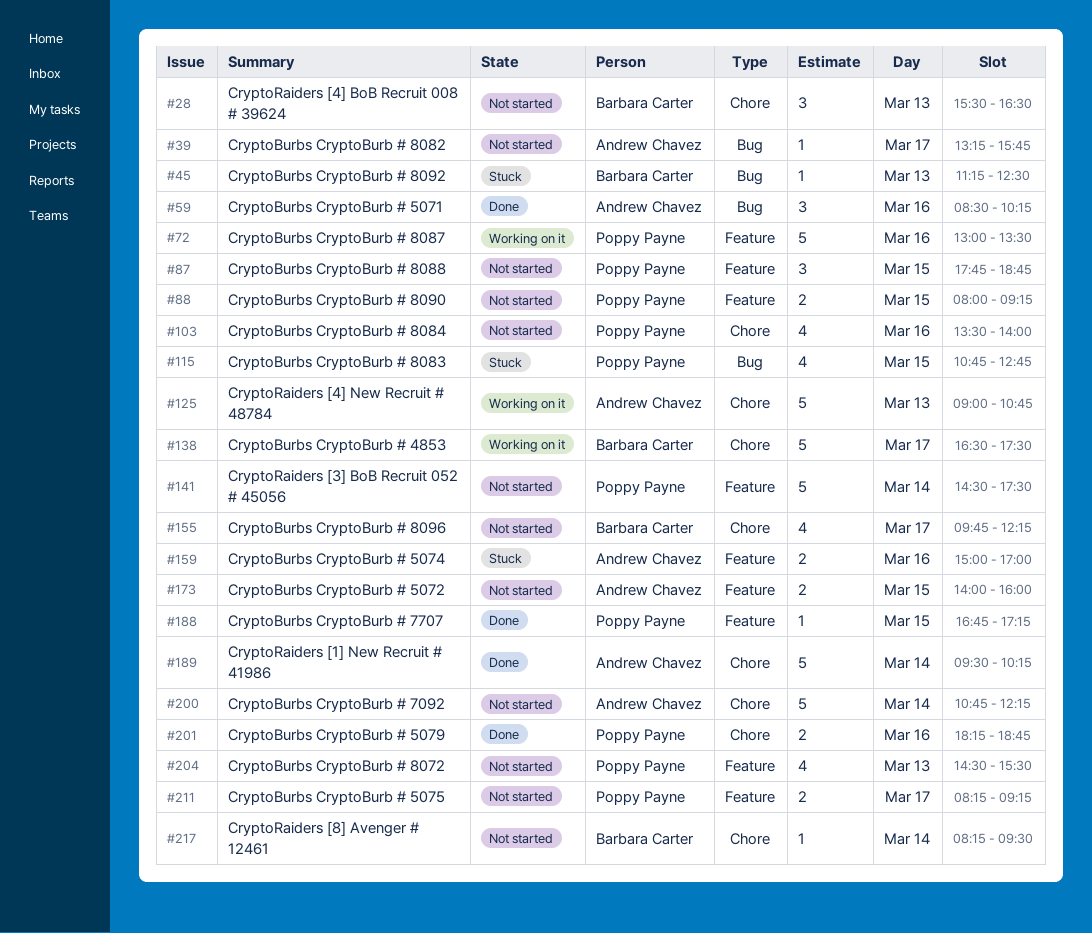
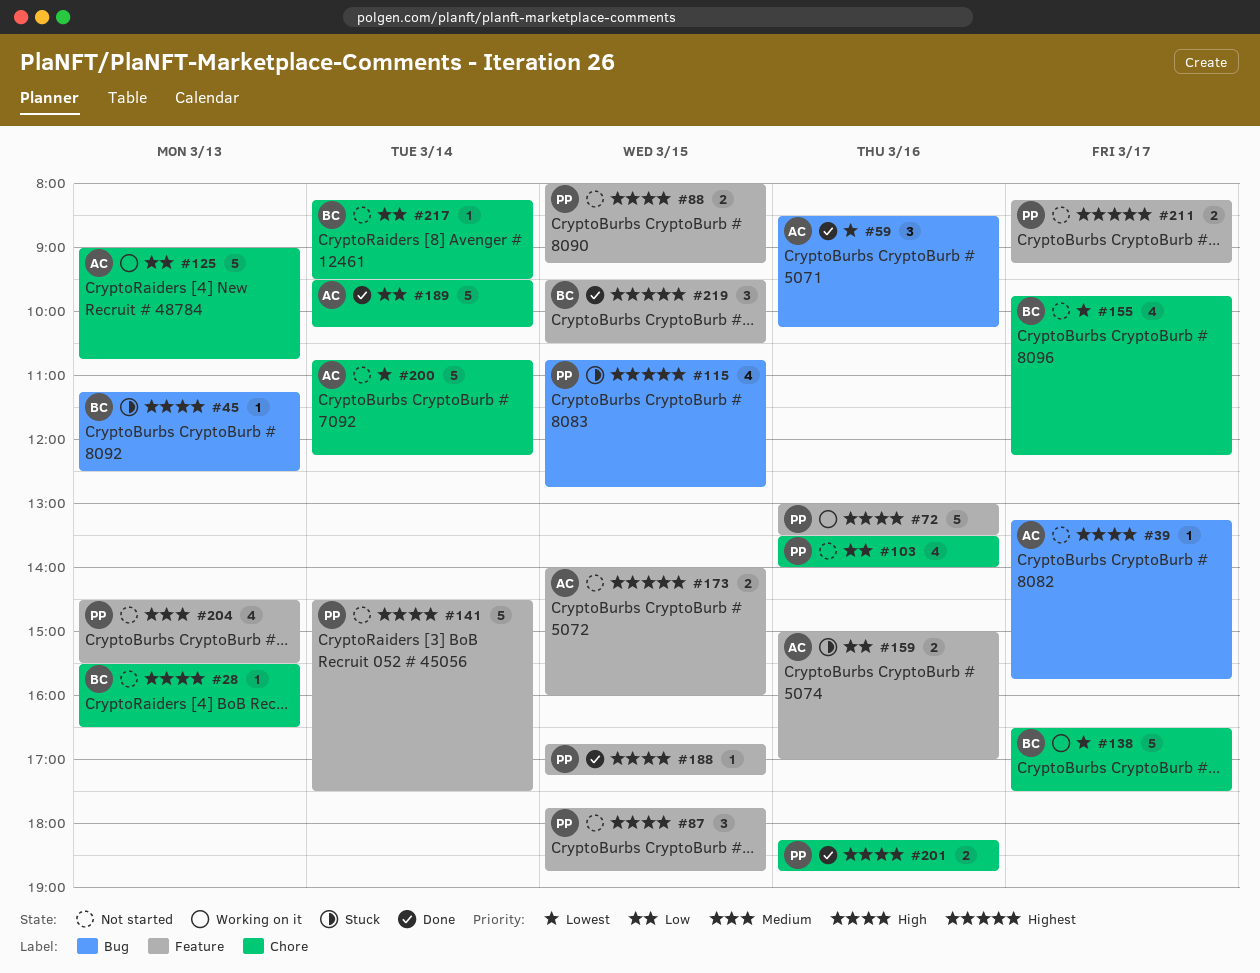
#28, estimate: 3 -> 1
#219: none -> present

